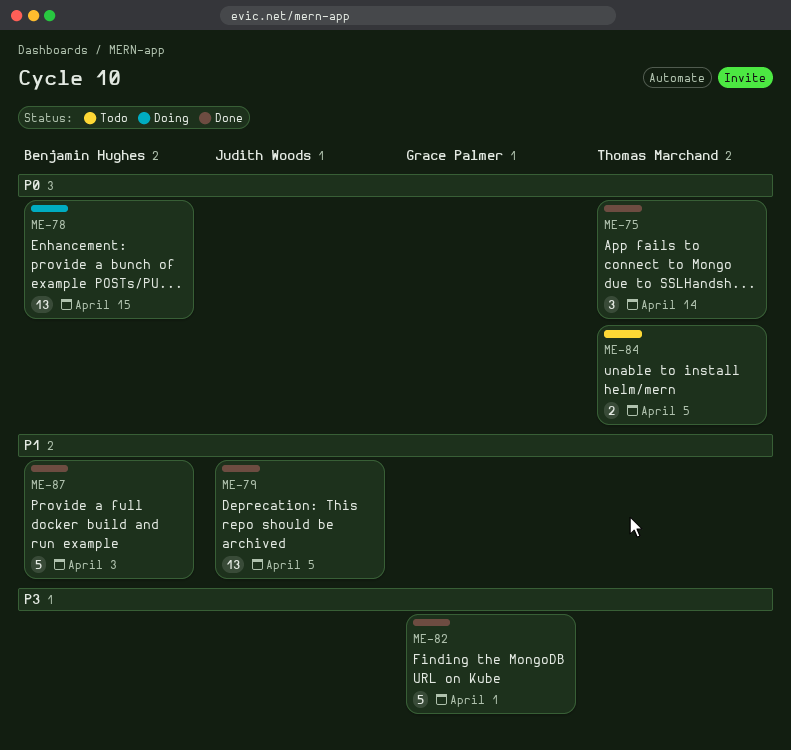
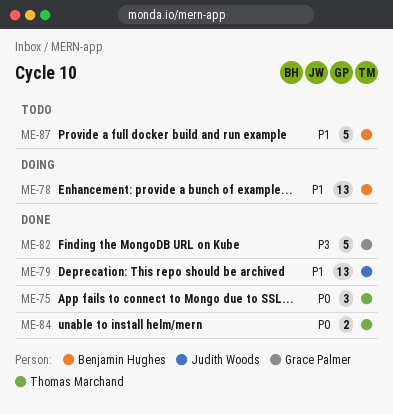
ME-78, priority: P0 -> P1
ME-84, status: Todo -> Done
ME-87, status: Done -> Todo

